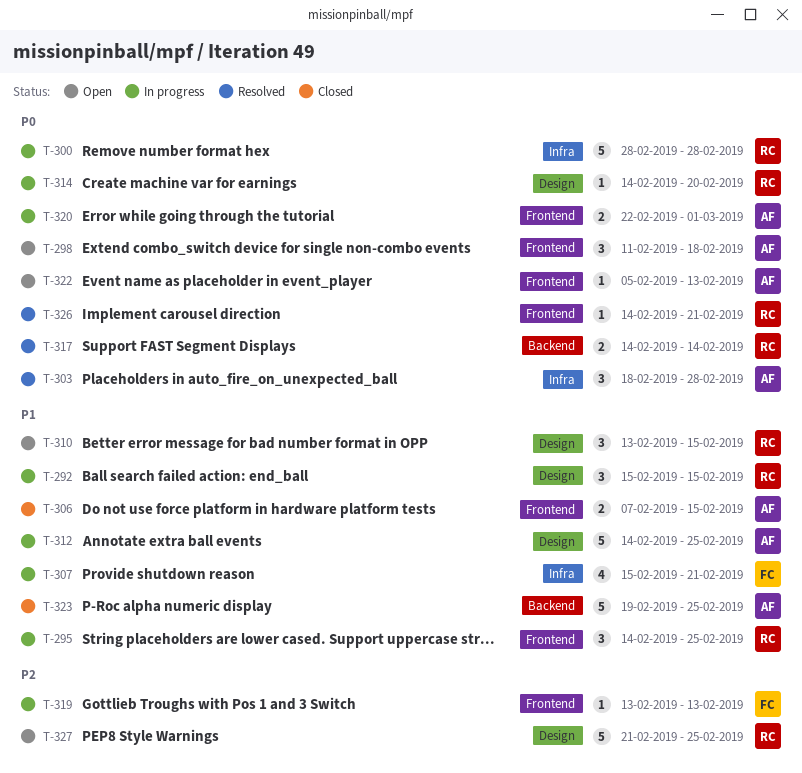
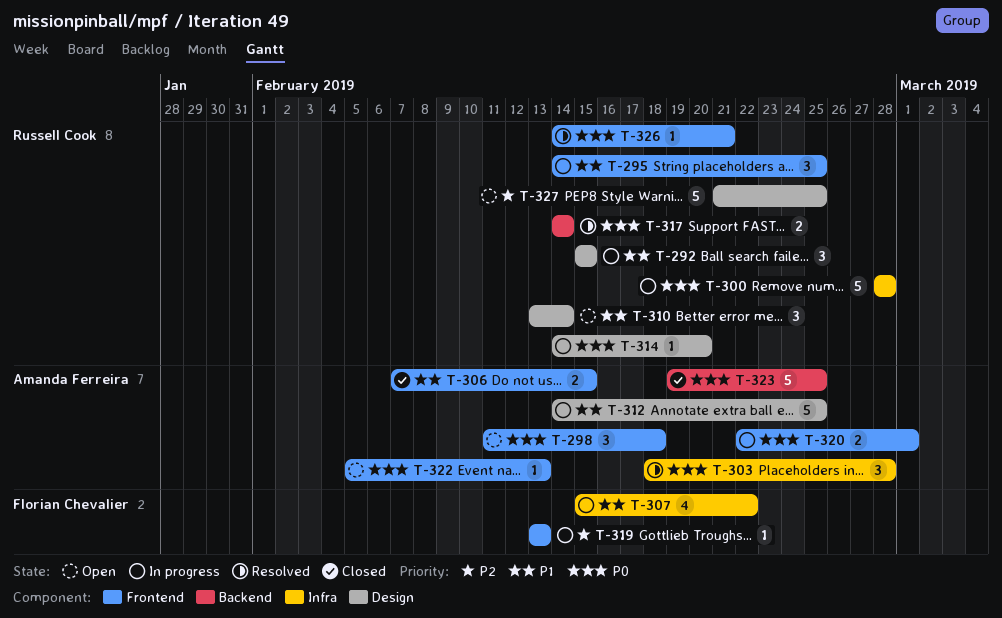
T-307, due: Feb 21 -> Feb 22
T-310, due: Feb 15 -> Feb 14
T-323, priority: P1 -> P0

